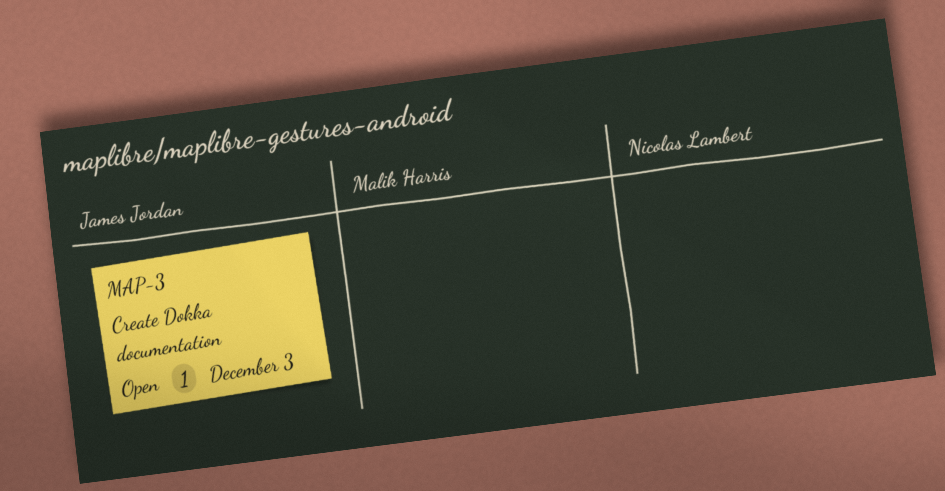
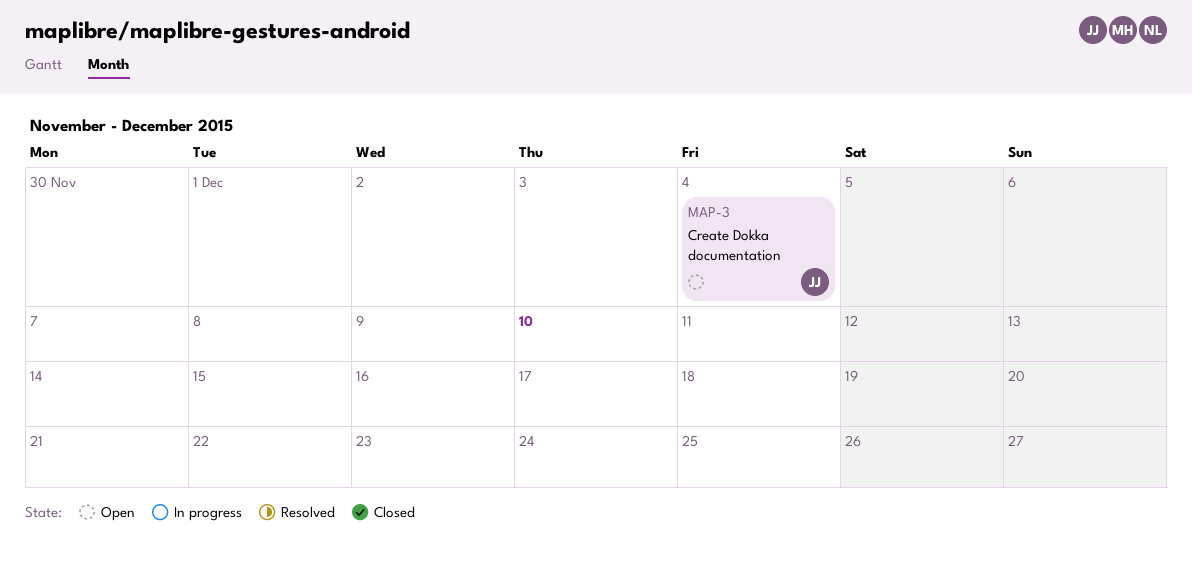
MAP-3, due: Dec 3 -> Dec 4

